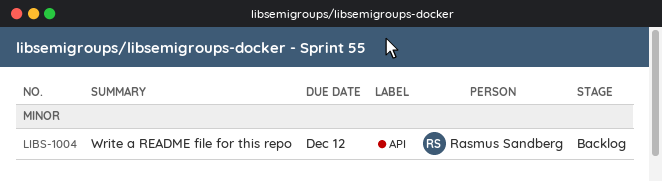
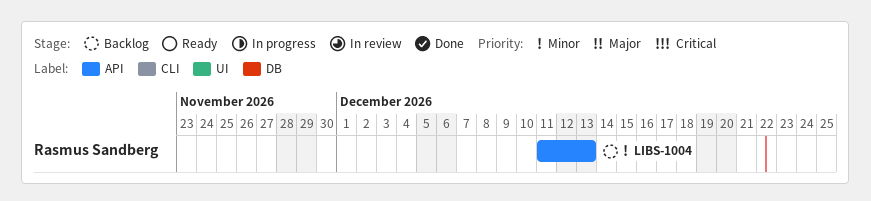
LIBS-1004, due: Dec 12 -> Dec 13

